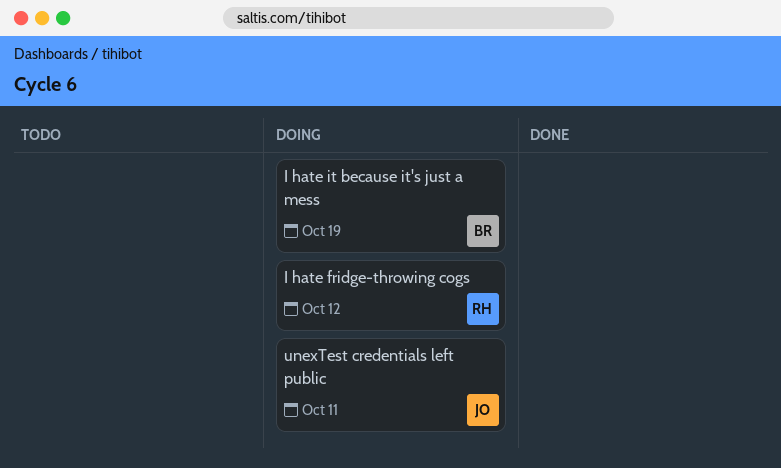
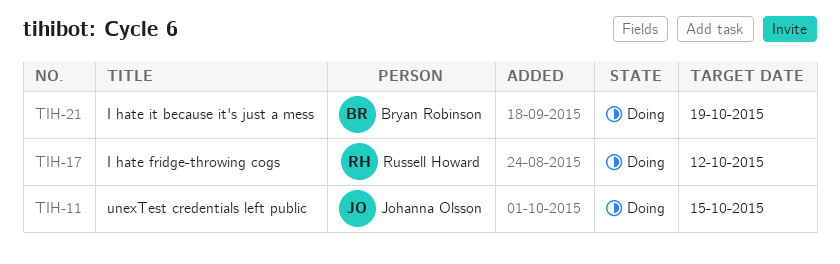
unexTest credentials left public, due: Oct 11 -> Oct 15

